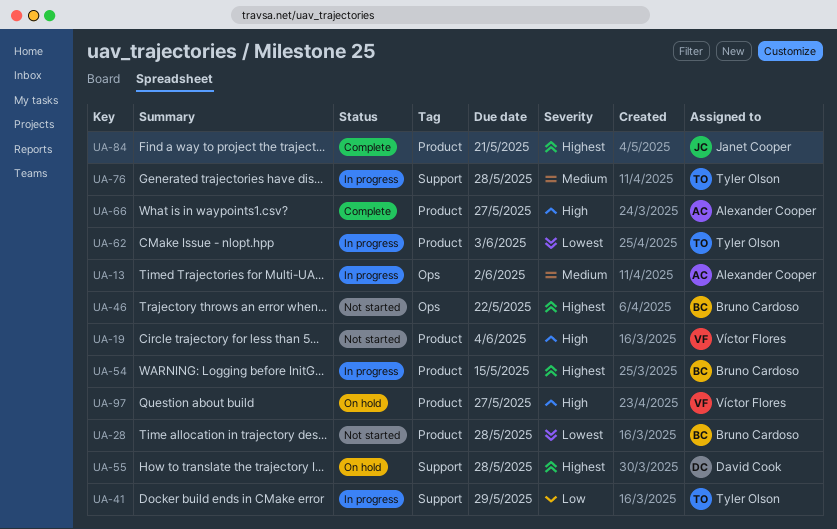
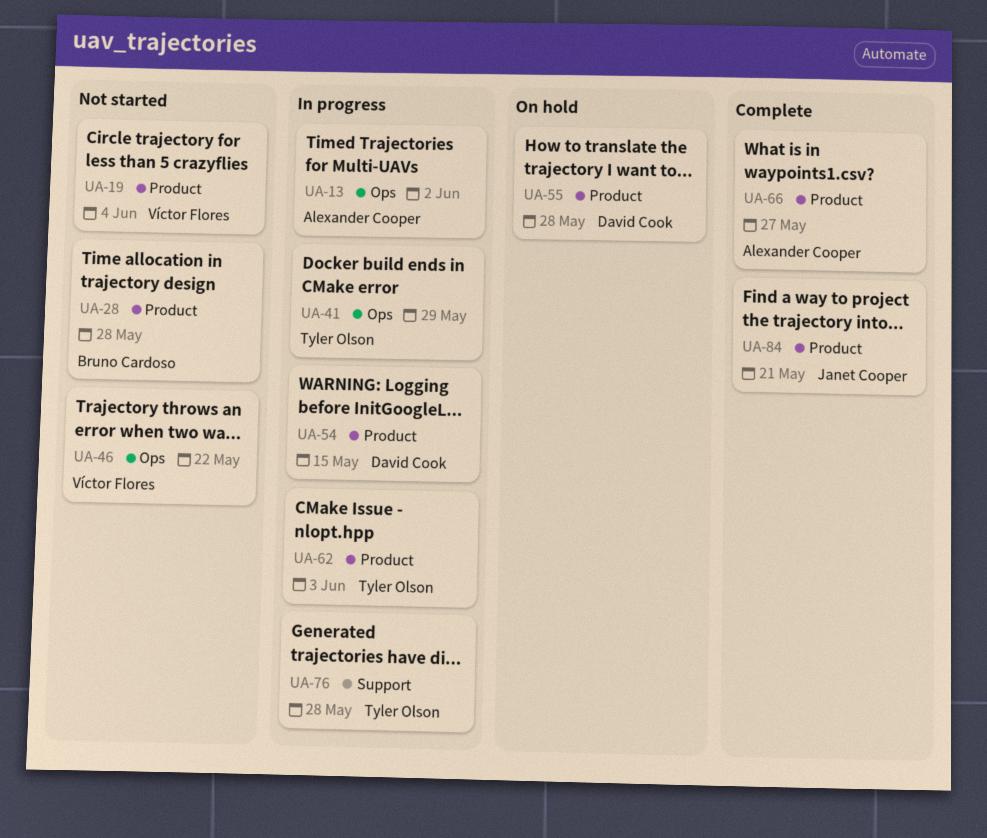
UA-41, label: Support -> Ops
UA-46, owner: Bruno Cardoso -> Víctor Flores
UA-54, owner: Bruno Cardoso -> David Cook
UA-55, label: Support -> Product
UA-97: present -> none

